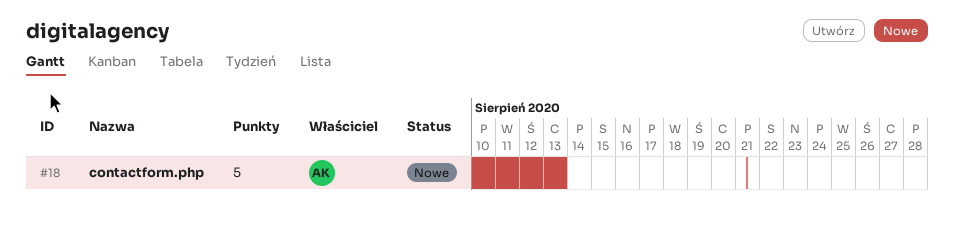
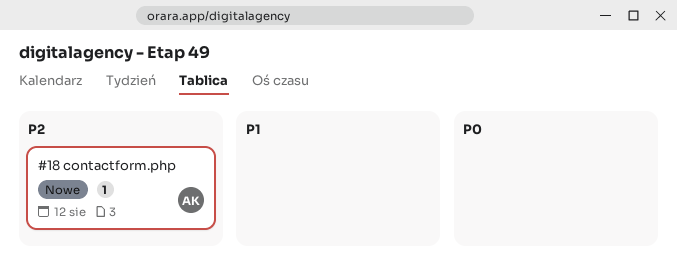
#18, estimate: 5 -> 1
#18, due: Aug 13 -> Aug 12

